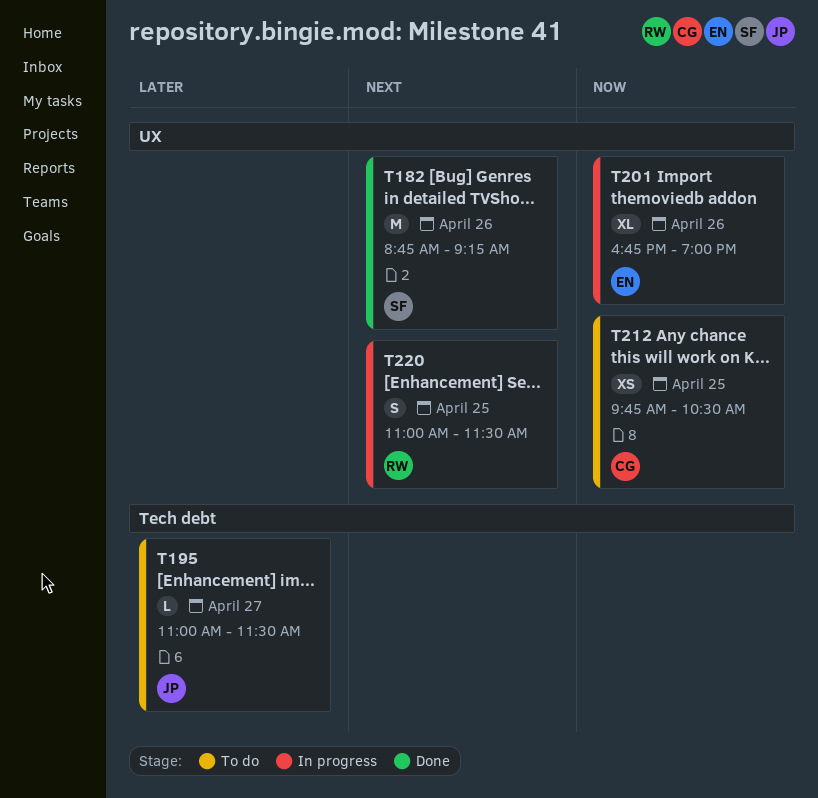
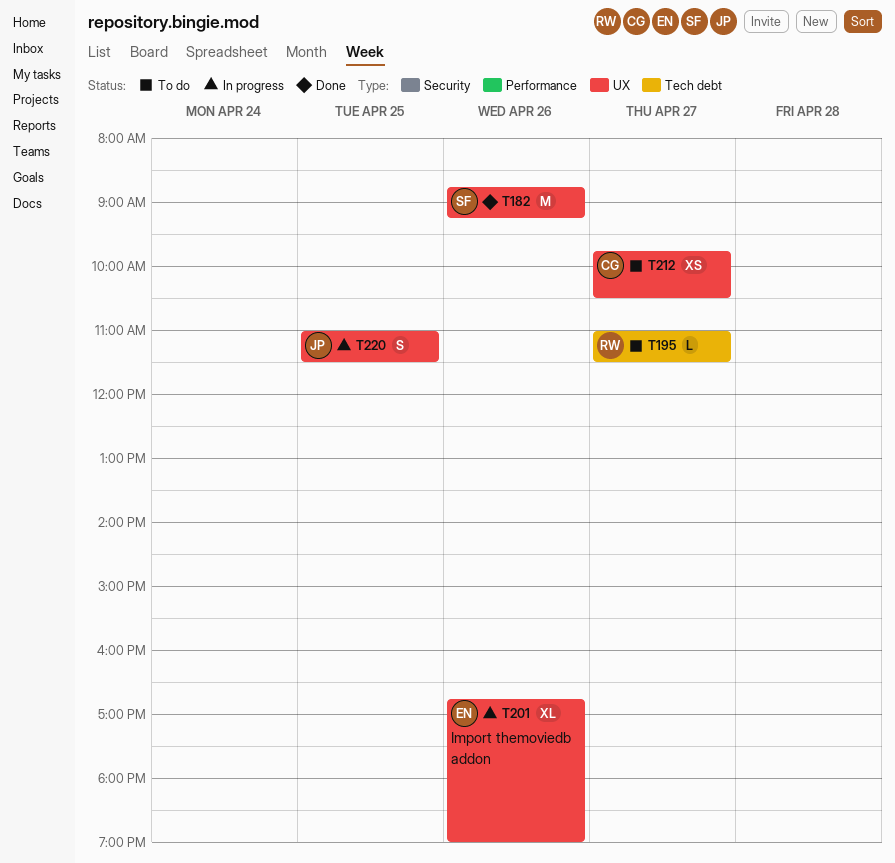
T195, owner: JP -> RW
T212, day: Apr 25 -> Apr 27
T220, owner: RW -> JP

